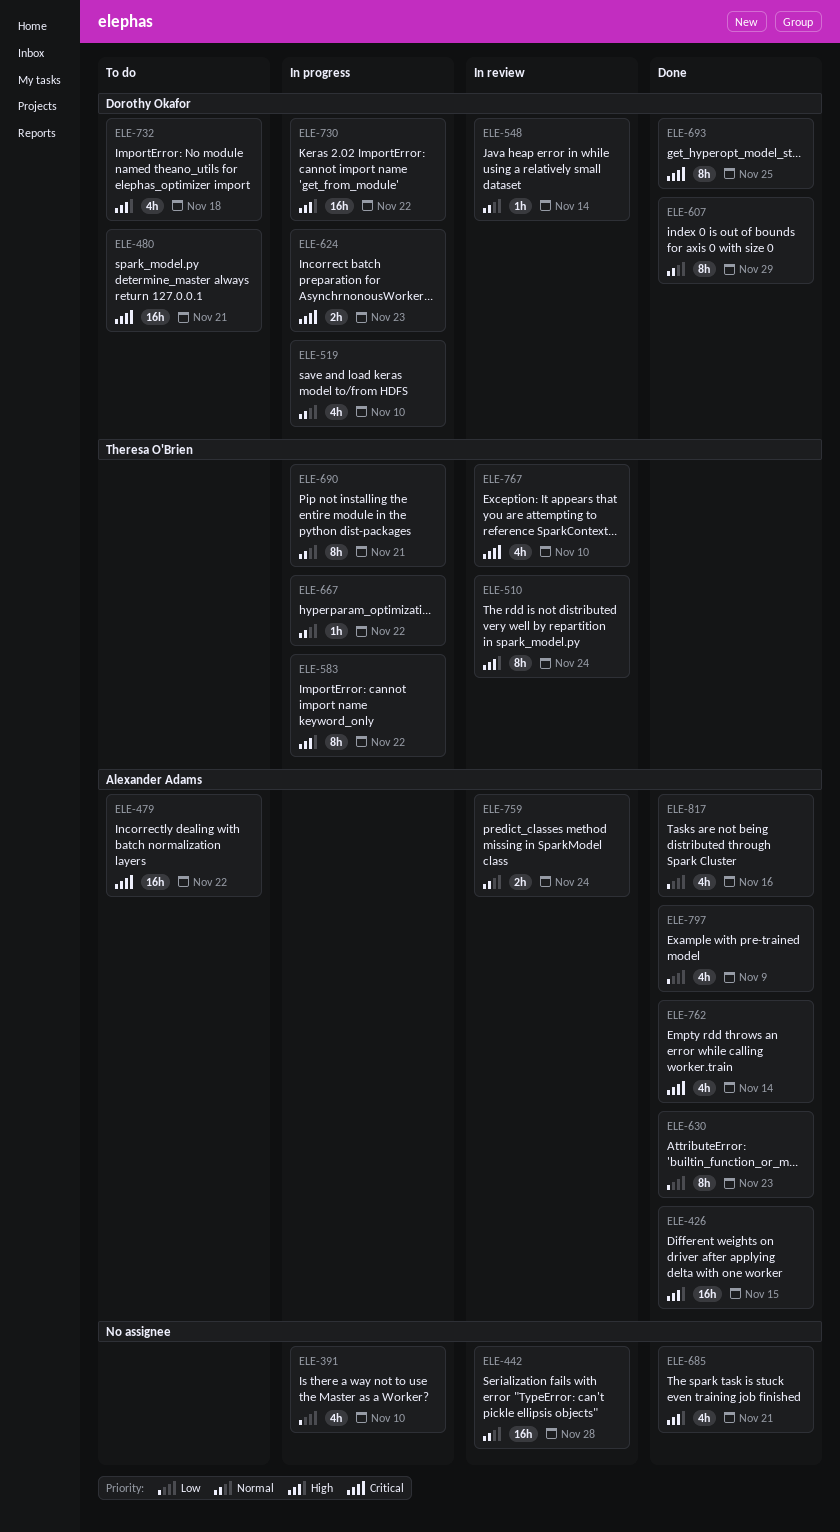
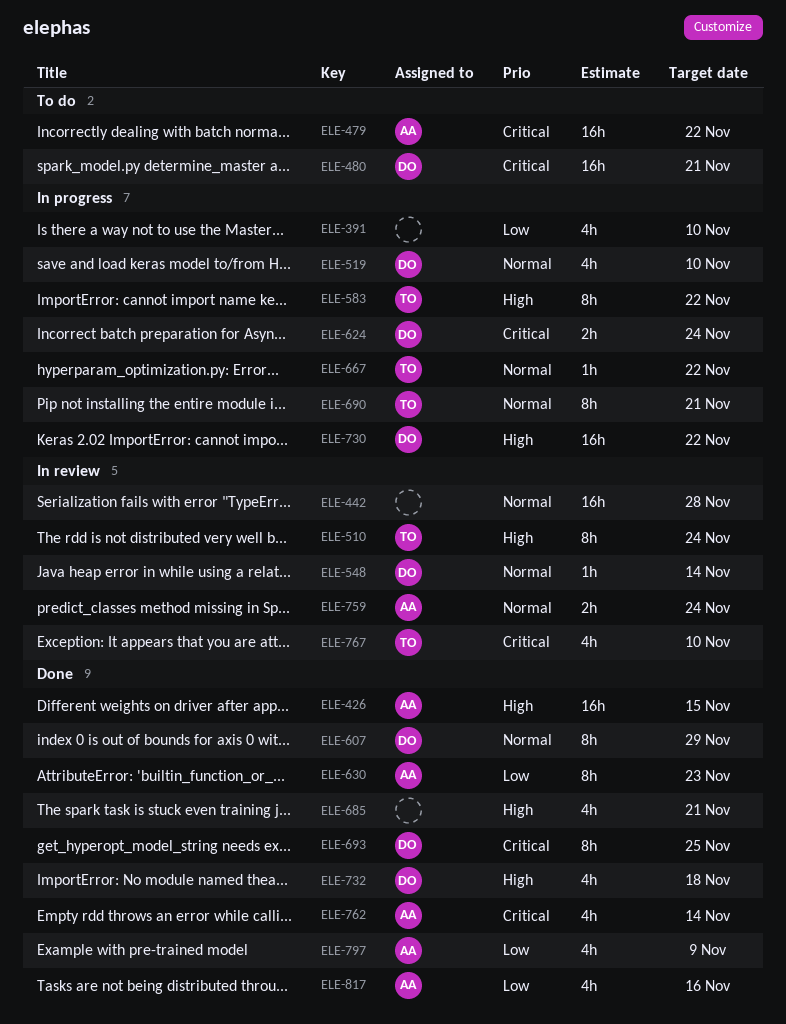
ELE-624, due: Nov 23 -> Nov 24
ELE-732, status: To do -> Done

